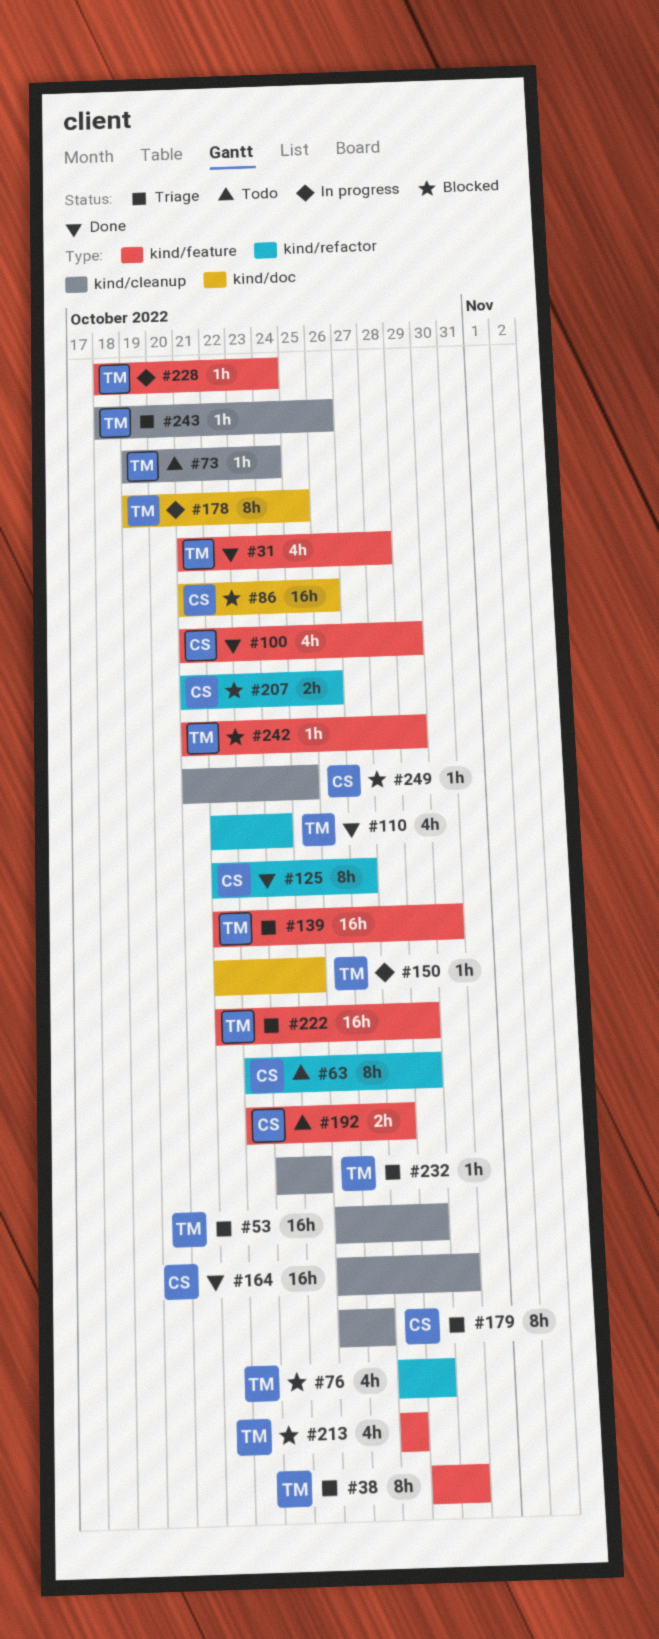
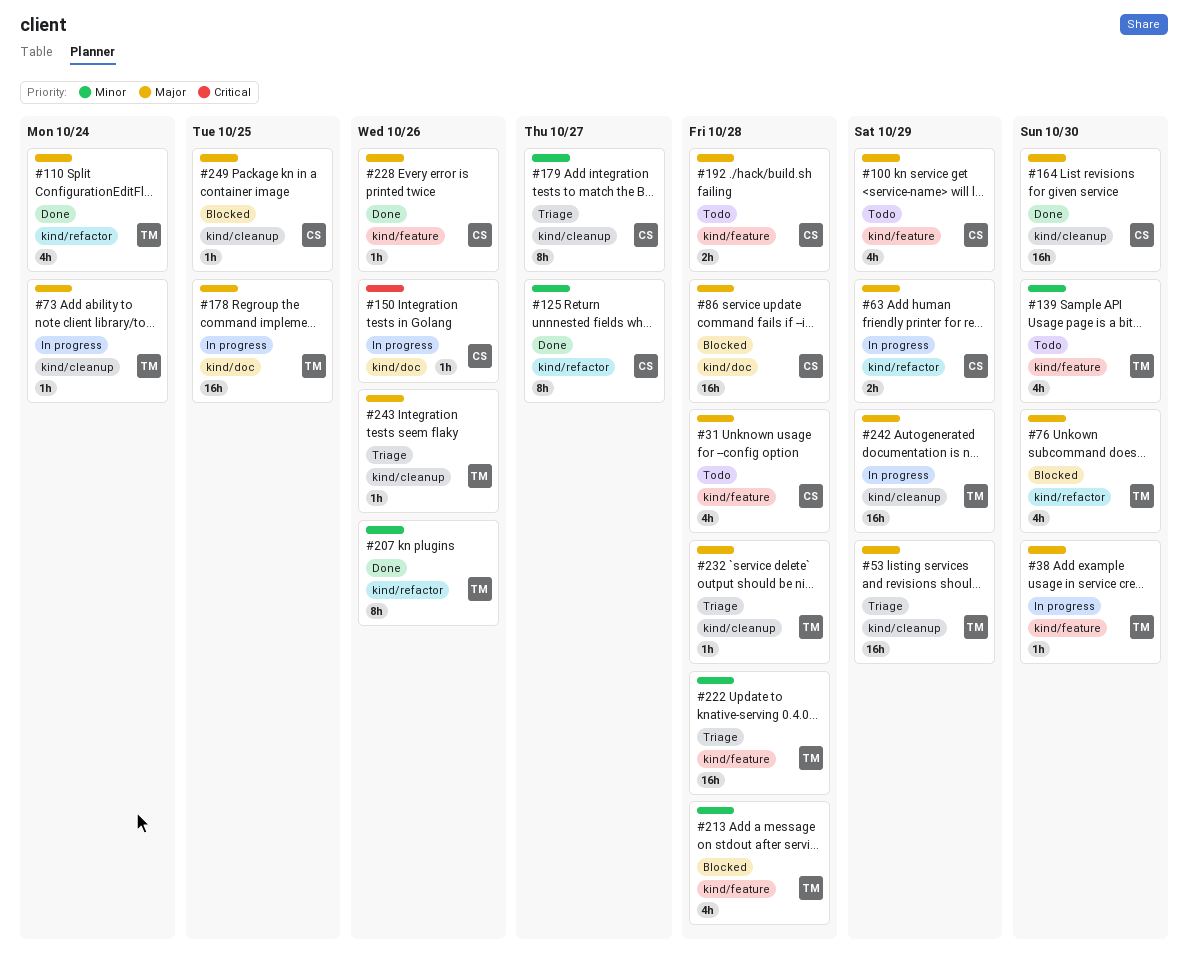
#31, status: Done -> Todo
#31, owner: TM -> CS
#38, status: Triage -> In progress
#38, estimate: 8h -> 1h
#63, status: Todo -> In progress
#63, estimate: 8h -> 2h
#73, status: Todo -> In progress
#76, due: Oct 29 -> Oct 30
#86, due: Oct 26 -> Oct 28
#100, status: Done -> Todo
#139, status: Triage -> Todo
#139, estimate: 16h -> 4h
#150, owner: TM -> CS
#150, due: Oct 25 -> Oct 26
#178, estimate: 8h -> 16h
#207, status: Blocked -> Done
#207, owner: CS -> TM
#207, estimate: 2h -> 8h
#222, due: Oct 29 -> Oct 28
#228, status: In progress -> Done
#228, owner: TM -> CS
#228, due: Oct 24 -> Oct 26
#232, due: Oct 25 -> Oct 28
#242, status: Blocked -> In progress
#242, label: kind/feature -> kind/cleanup
#242, estimate: 1h -> 16h

